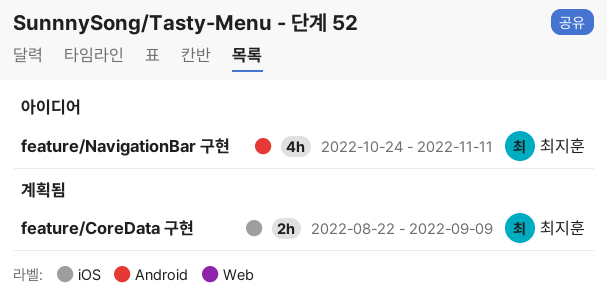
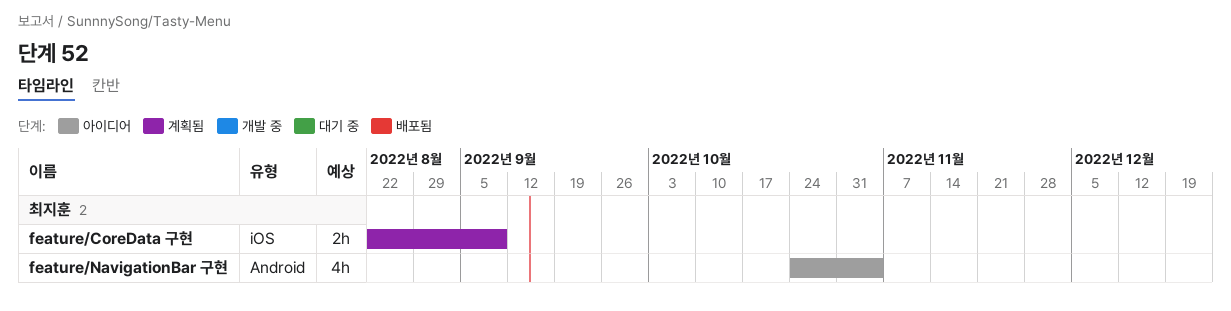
feature/NavigationBar 구현, due: Nov 11 -> Nov 4

